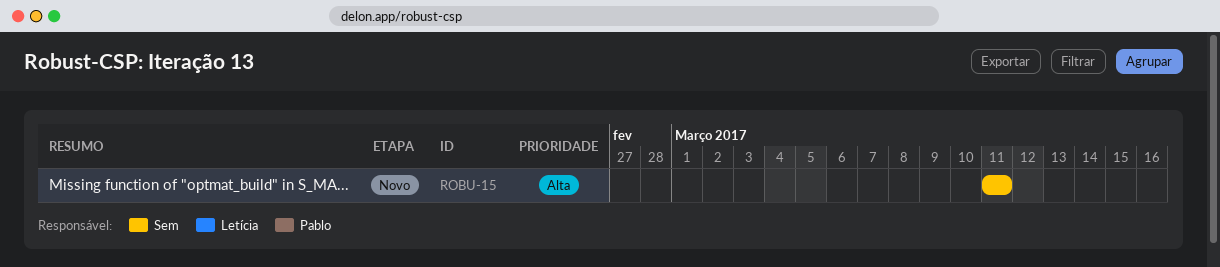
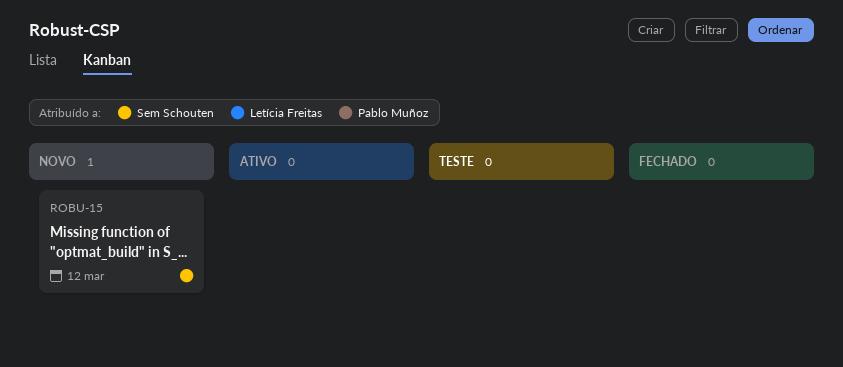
ROBU-15, due: Mar 11 -> Mar 12

